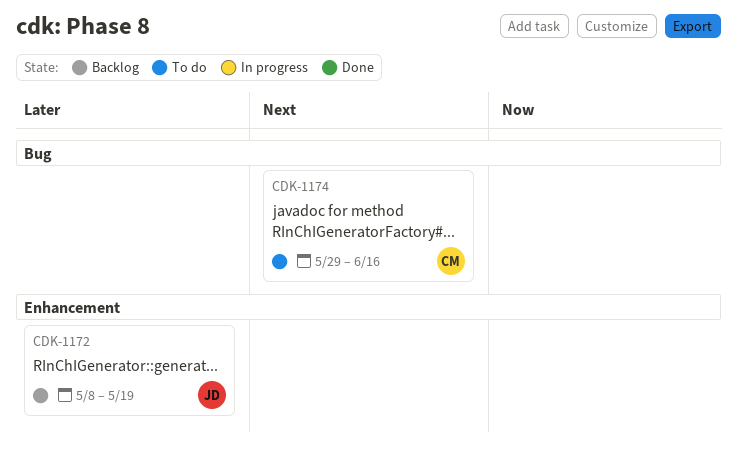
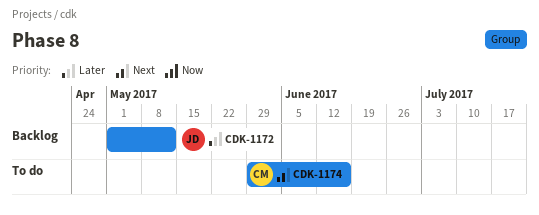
CDK-1172, start: May 8 -> May 1
CDK-1172, due: May 19 -> May 12

